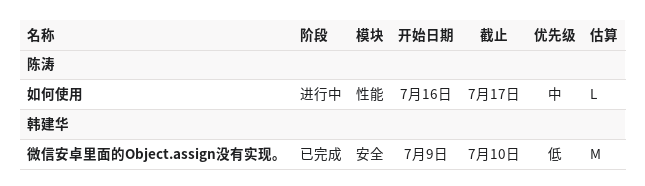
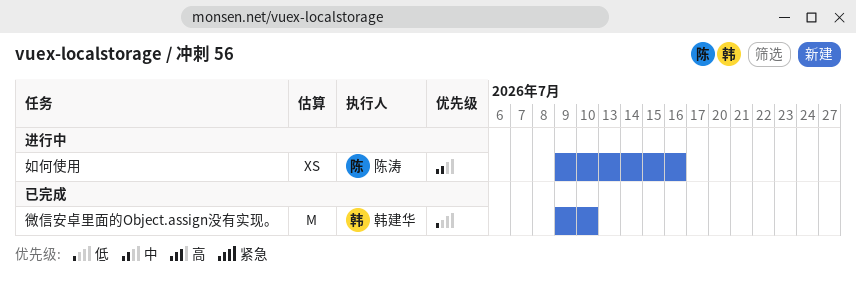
如何使用, estimate: L -> XS
如何使用, start: Jul 16 -> Jul 9
如何使用, due: Jul 17 -> Jul 16

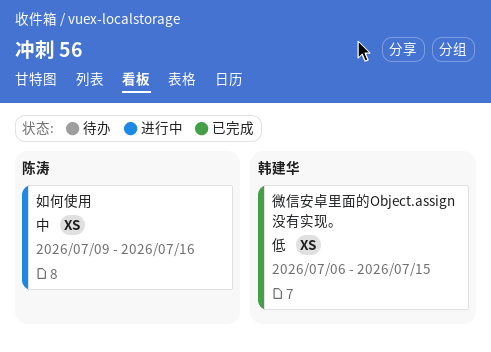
微信安卓里面的Object.assign没有实现。, estimate: M -> XS
微信安卓里面的Object.assign没有实现。, start: Jul 9 -> Jul 6
微信安卓里面的Object.assign没有实现。, due: Jul 10 -> Jul 15

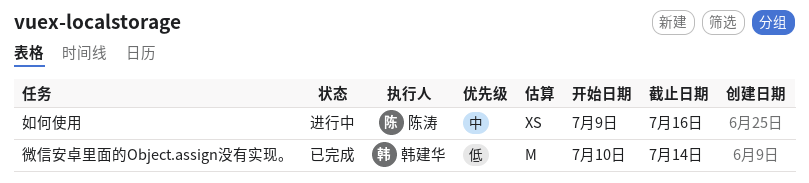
微信安卓里面的Object.assign没有实现。, estimate: XS -> M
微信安卓里面的Object.assign没有实现。, start: Jul 6 -> Jul 10
微信安卓里面的Object.assign没有实现。, due: Jul 15 -> Jul 14

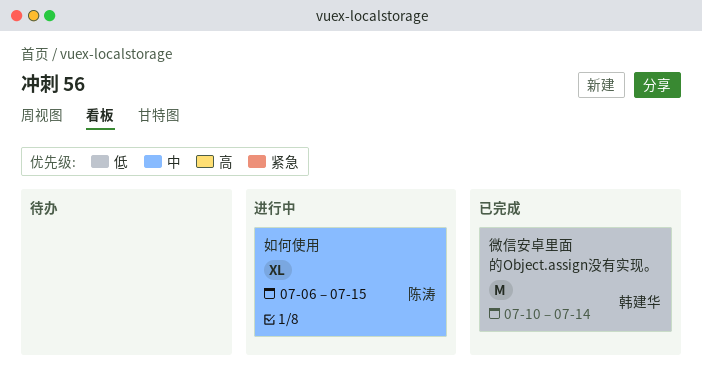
如何使用, estimate: XS -> XL
如何使用, start: Jul 9 -> Jul 6
如何使用, due: Jul 16 -> Jul 15

